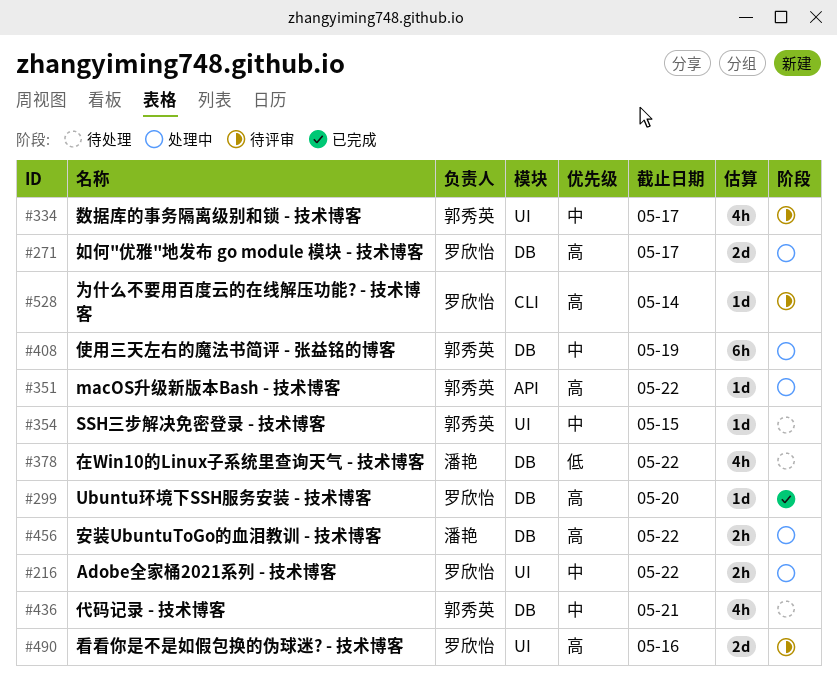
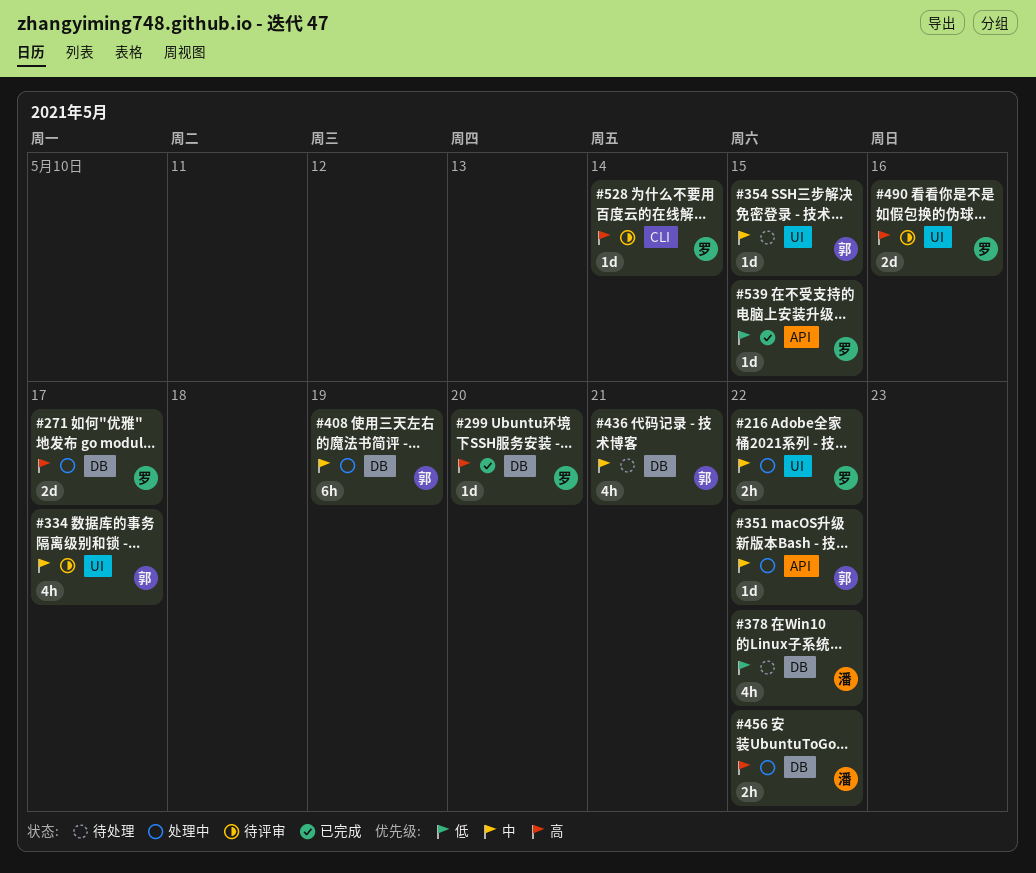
#351, priority: 高 -> 中
#539: none -> present

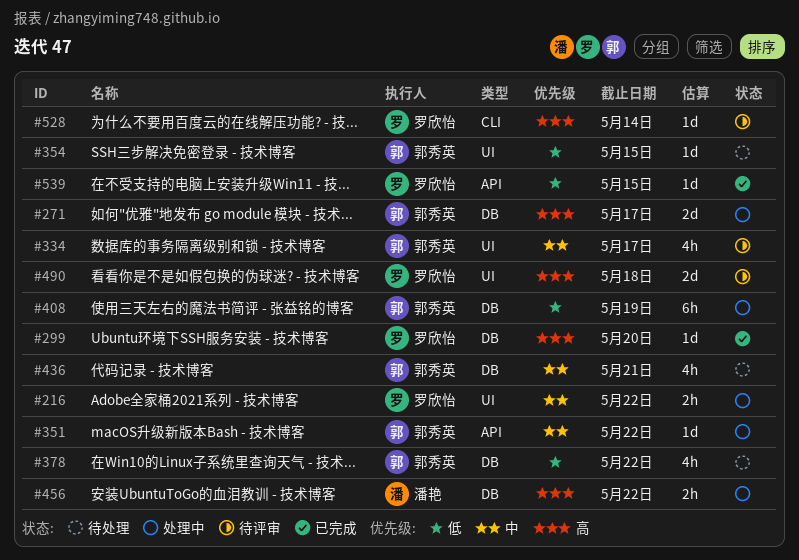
#271, owner: 罗欣怡 -> 郭秀英
#354, priority: 中 -> 低
#378, owner: 潘艳 -> 郭秀英
#408, priority: 中 -> 低
#490, due: May 16 -> May 18

